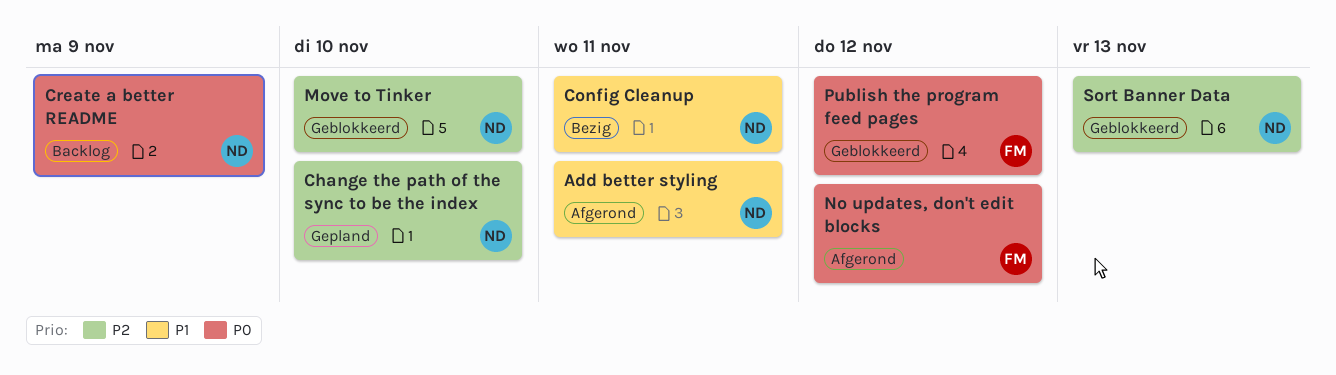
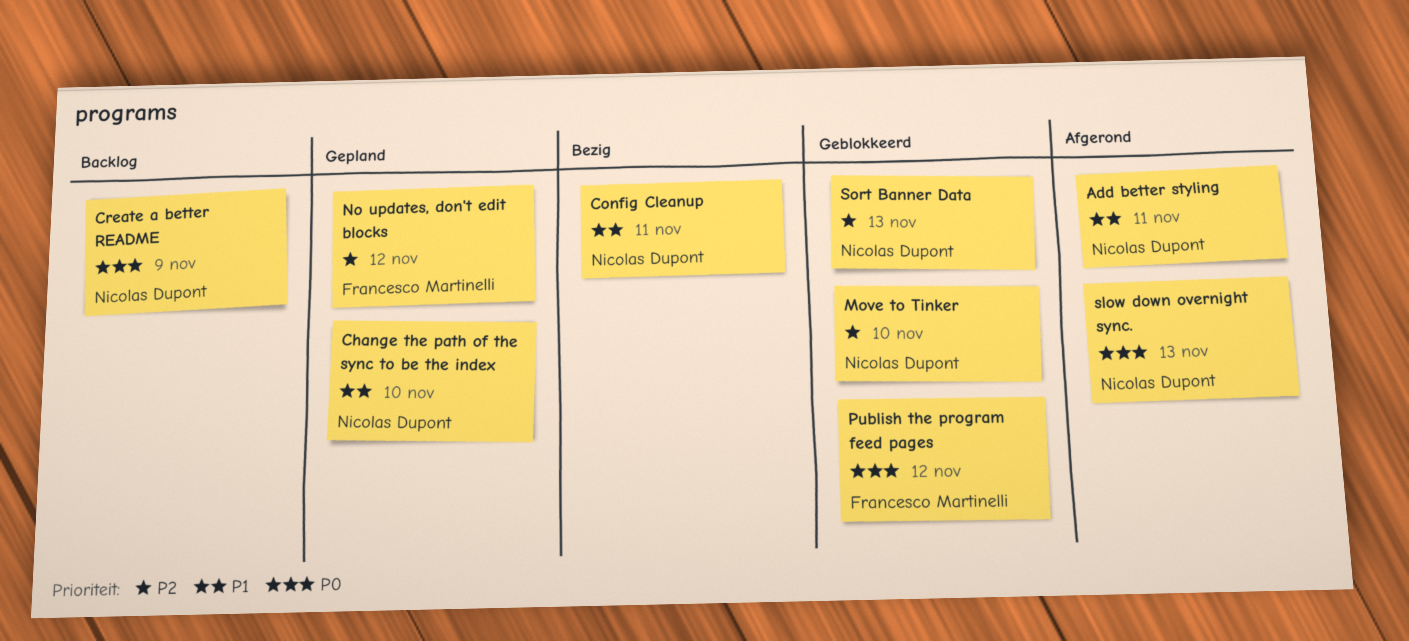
Change the path of the sync to be the index, priority: P2 -> P1
No updates, don't edit blocks, status: Afgerond -> Gepland
No updates, don't edit blocks, priority: P0 -> P2
slow down overnight sync.: none -> present

